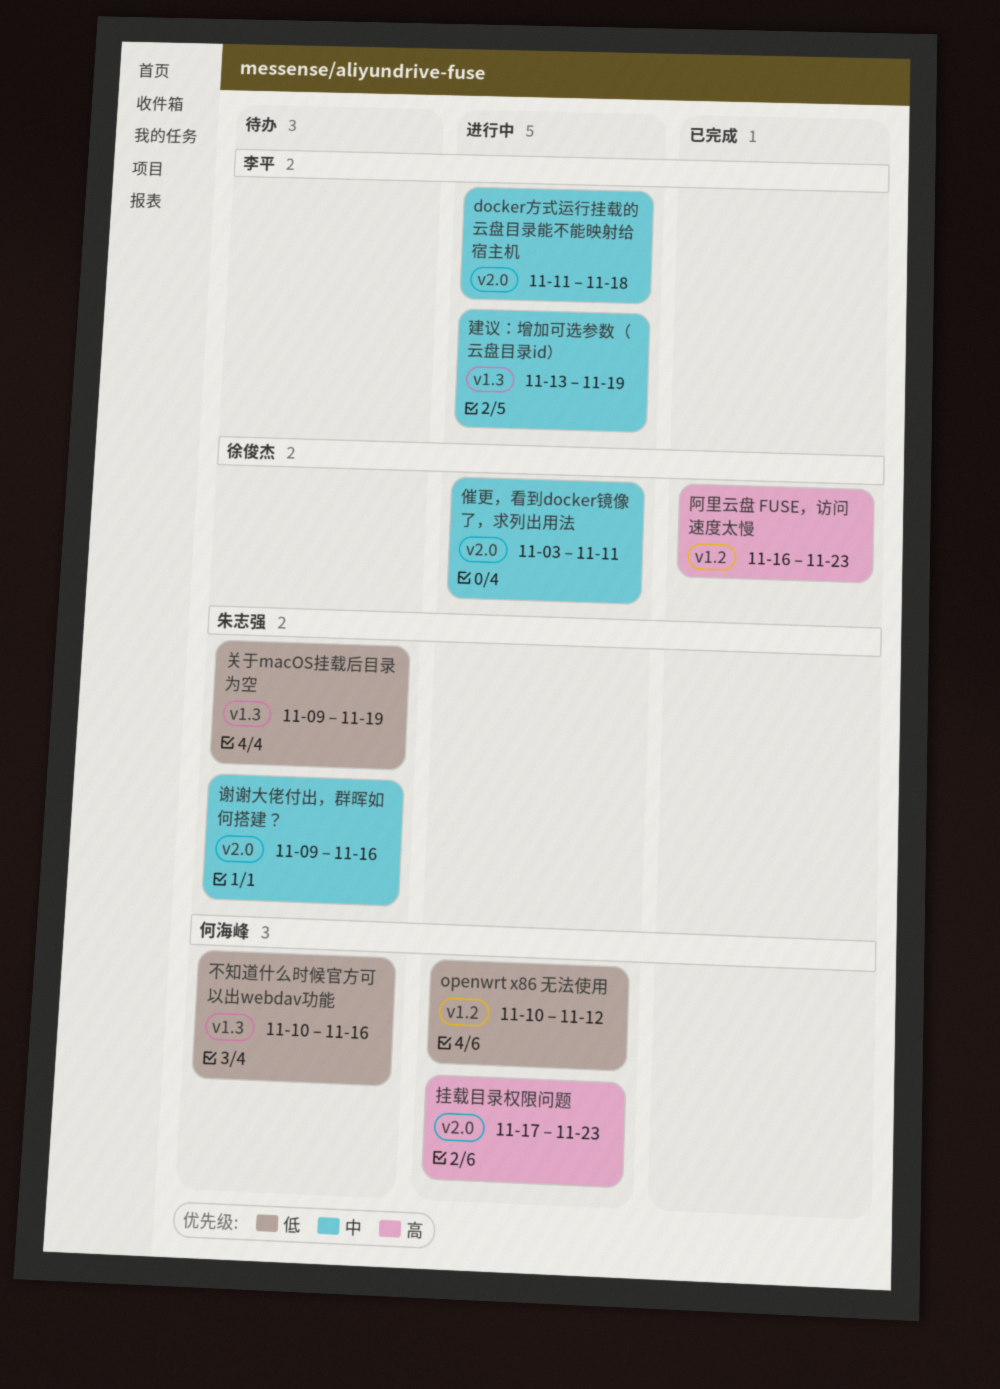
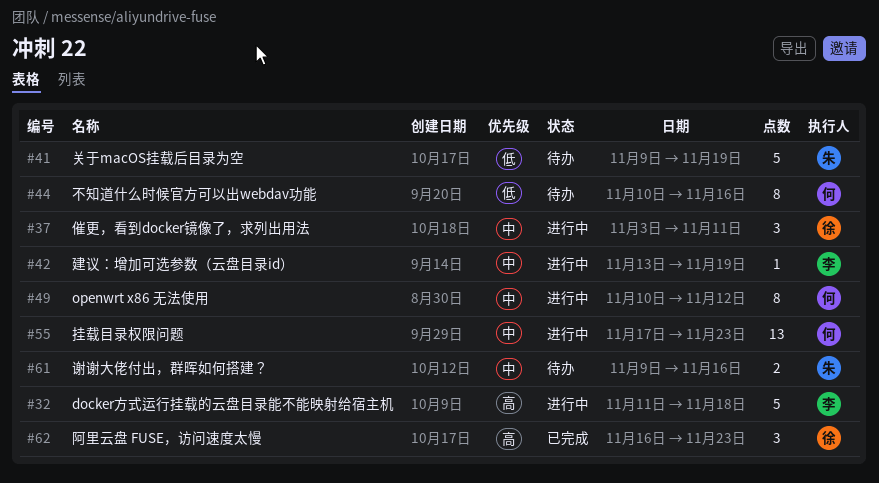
docker方式运行挂载的云盘目录能不能映射给宿主机, priority: 中 -> 高
openwrt x86 无法使用, priority: 低 -> 中
挂载目录权限问题, priority: 高 -> 中

